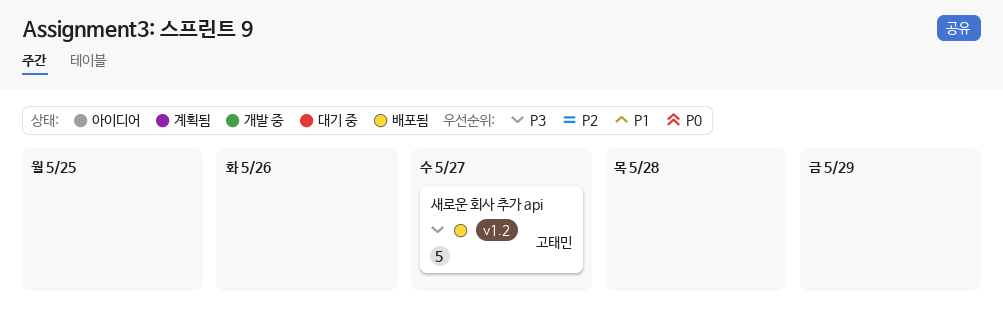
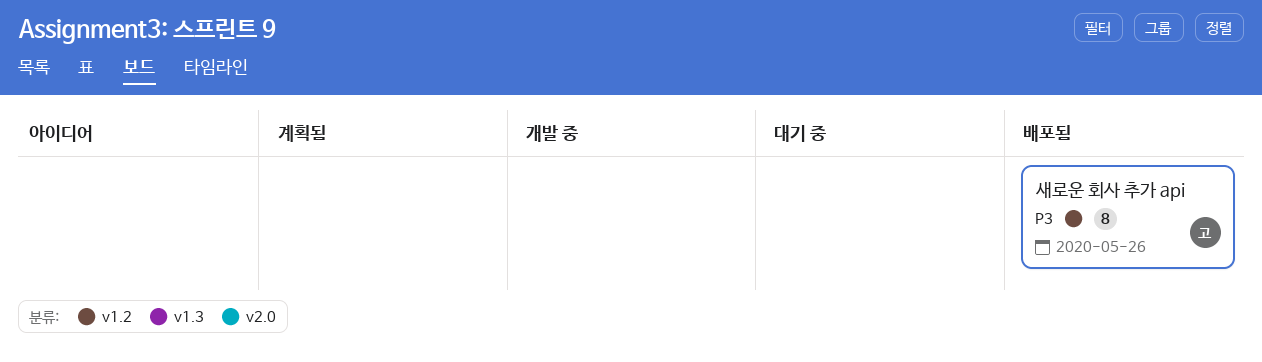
새로운 회사 추가 api, estimate: 5 -> 8
새로운 회사 추가 api, due: May 27 -> May 26

